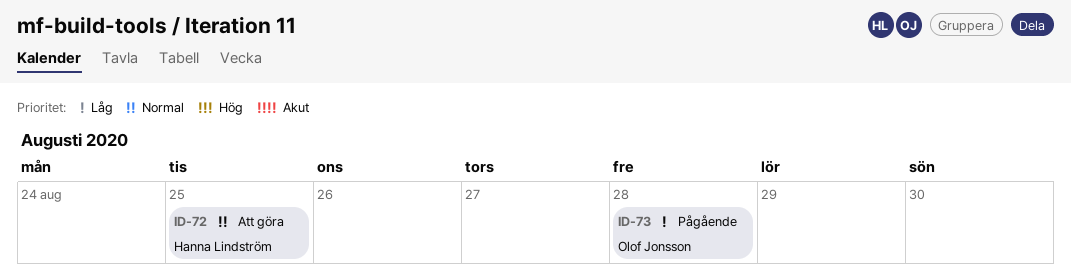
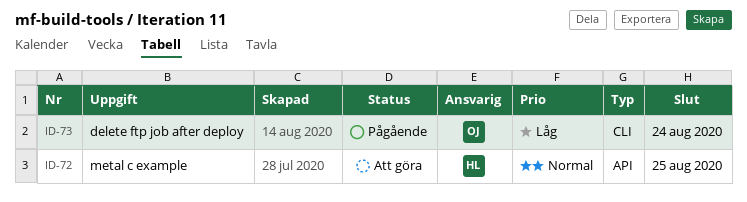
ID-73, due: Aug 28 -> Aug 24

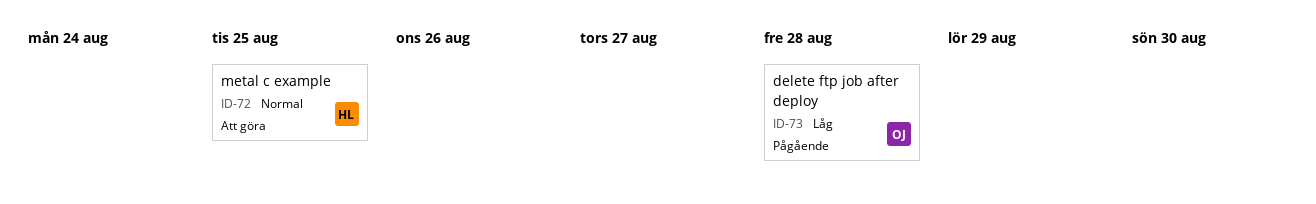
ID-73, due: Aug 24 -> Aug 28

